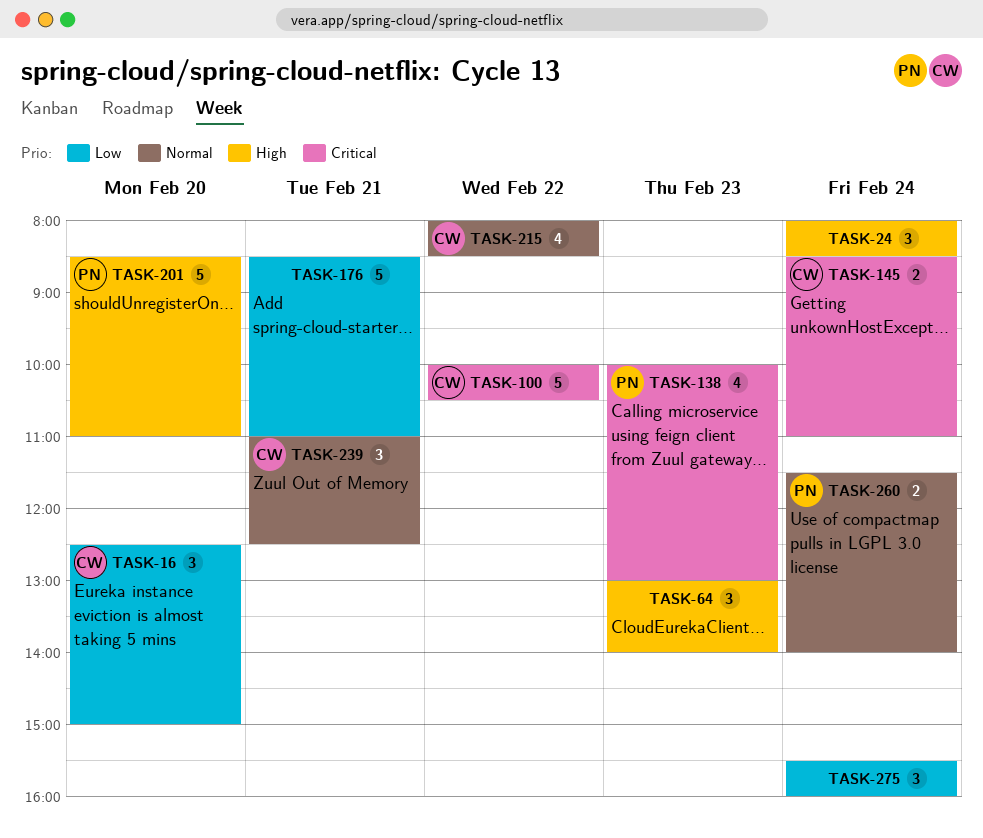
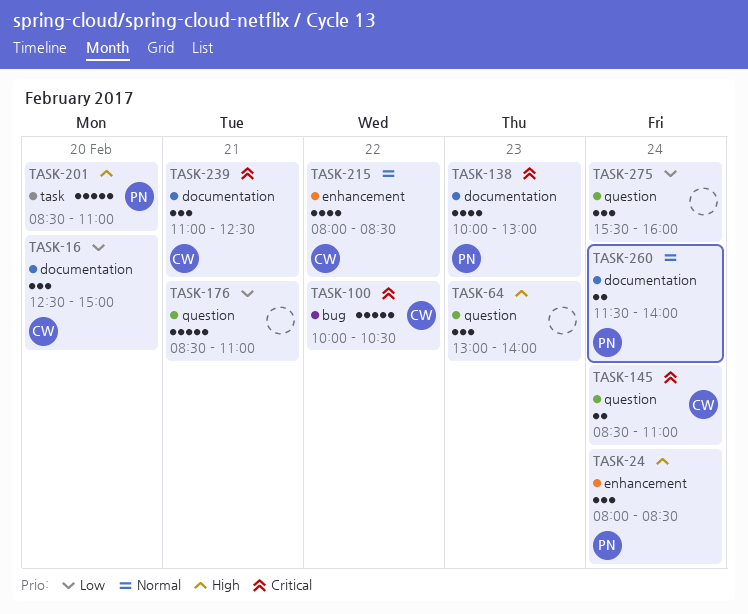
TASK-24, owner: none -> PN
TASK-239, priority: Normal -> Critical

